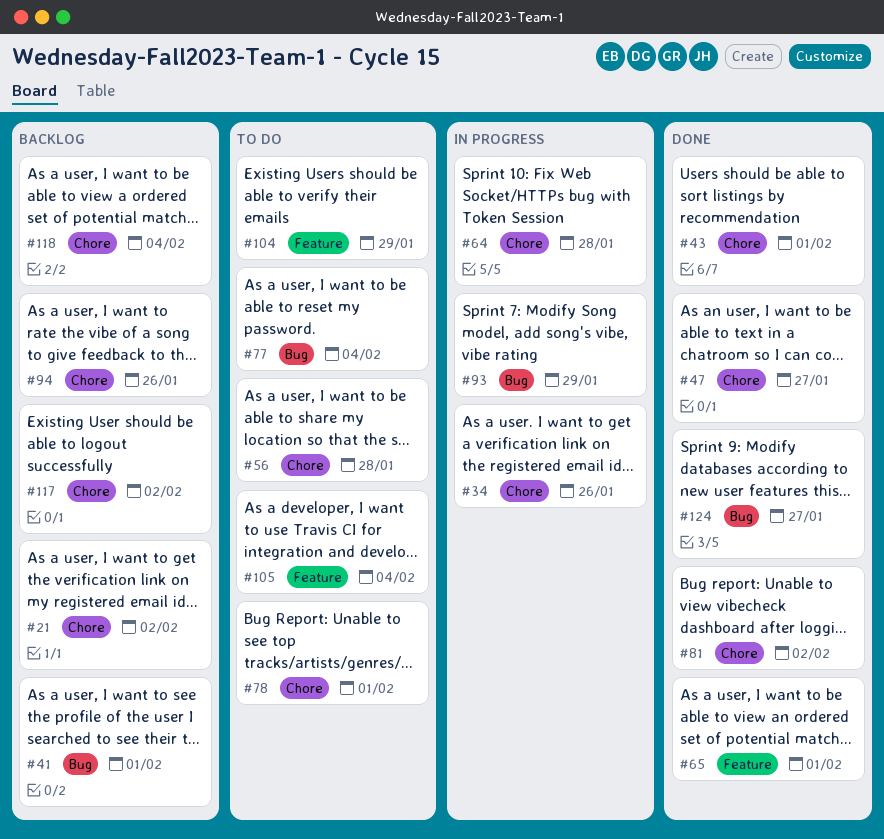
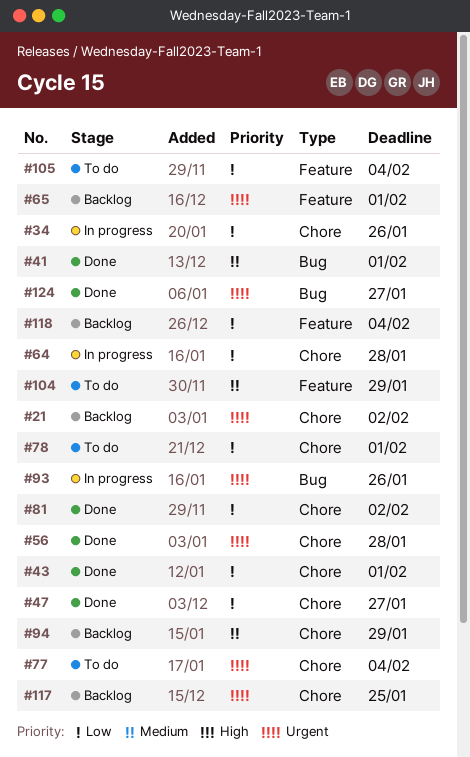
#41, status: Backlog -> Done
#56, status: To do -> Done
#65, status: Done -> Backlog
#77, label: Bug -> Chore
#93, due: Jan 29 -> Jan 26
#94, due: Jan 26 -> Jan 29
#117, due: Feb 2 -> Jan 25
#118, label: Chore -> Feature

